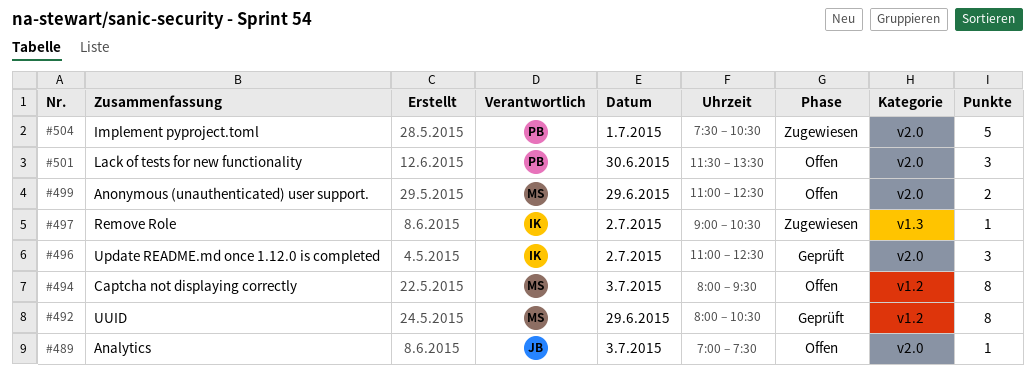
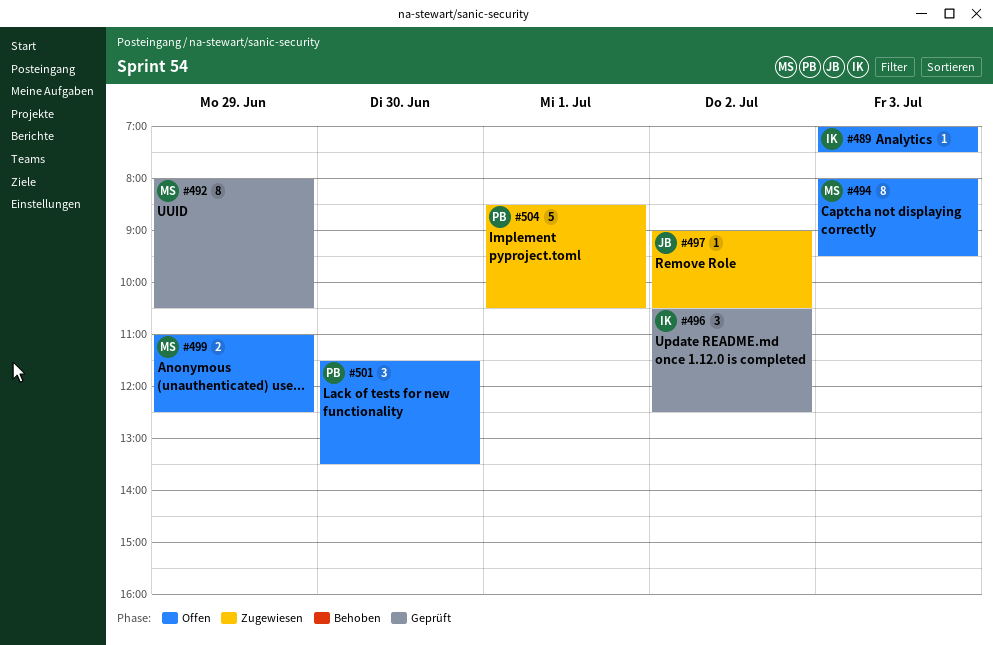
#489, owner: JB -> IK
#496, begins: 11:00 -> 10:30
#497, owner: IK -> JB
#504, begins: 07:30 -> 08:30

